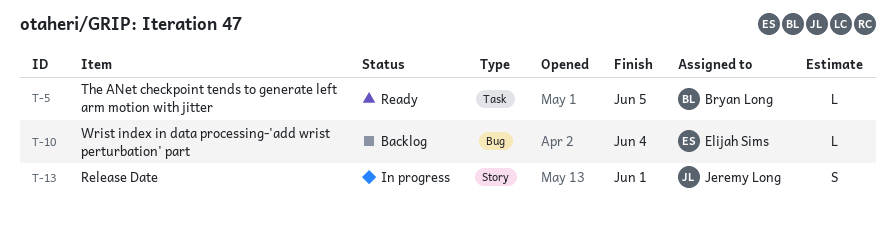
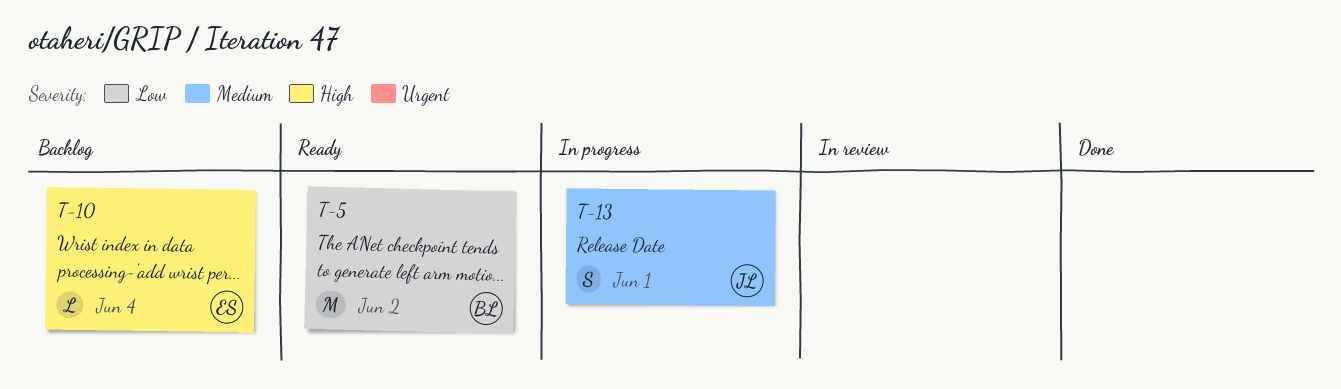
T-5, estimate: L -> M
T-5, due: Jun 5 -> Jun 2

